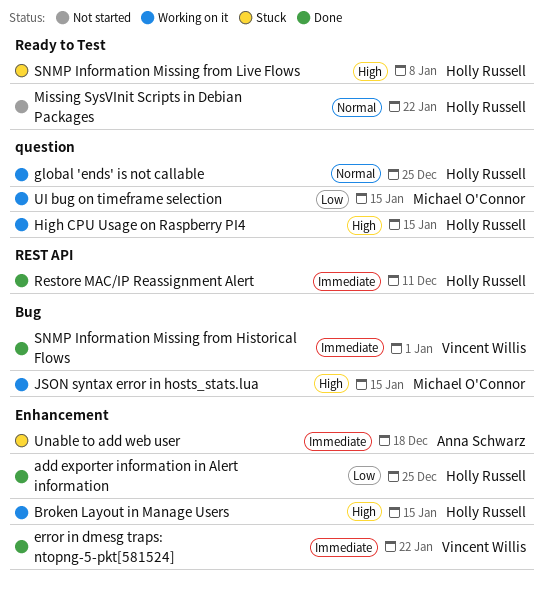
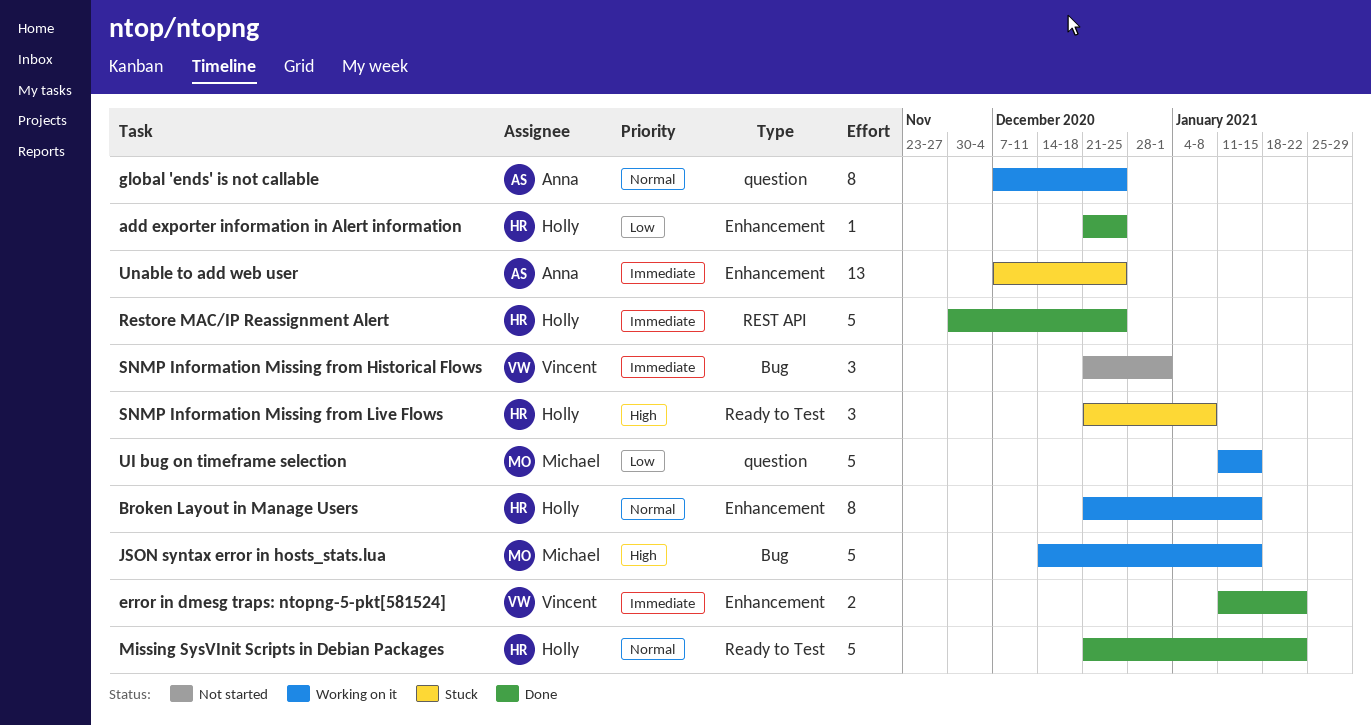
Broken Layout in Manage Users, priority: High -> Normal
global 'ends' is not callable, owner: Holly Russell -> Anna Schwarz
High CPU Usage on Raspberry PI4: present -> none
Missing SysVInit Scripts in Debian Packages, status: Not started -> Done
Restore MAC/IP Reassignment Alert, due: Dec 11 -> Dec 25
SNMP Information Missing from Historical Flows, status: Done -> Not started
Unable to add web user, due: Dec 18 -> Dec 25

